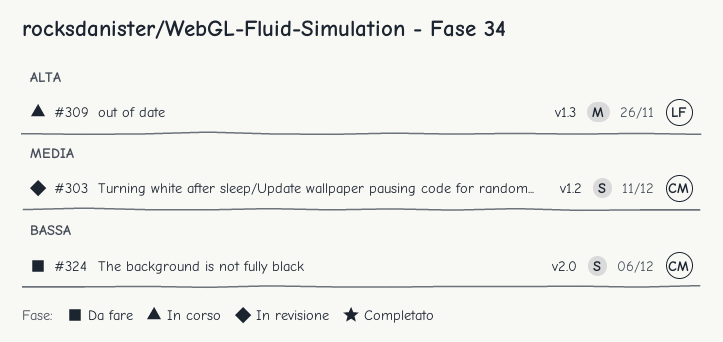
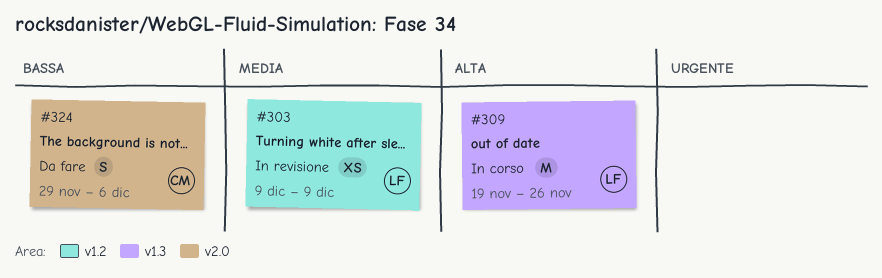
#303, owner: CM -> LF
#303, estimate: S -> XS
#303, due: Dec 11 -> Dec 9

